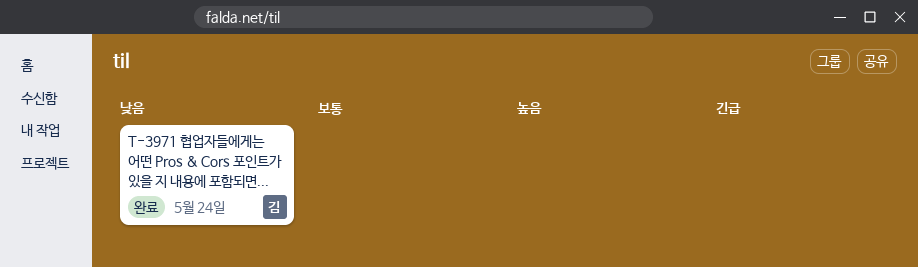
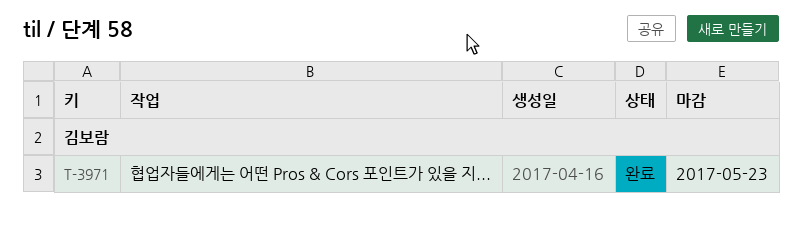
T-3971, due: May 24 -> May 23

